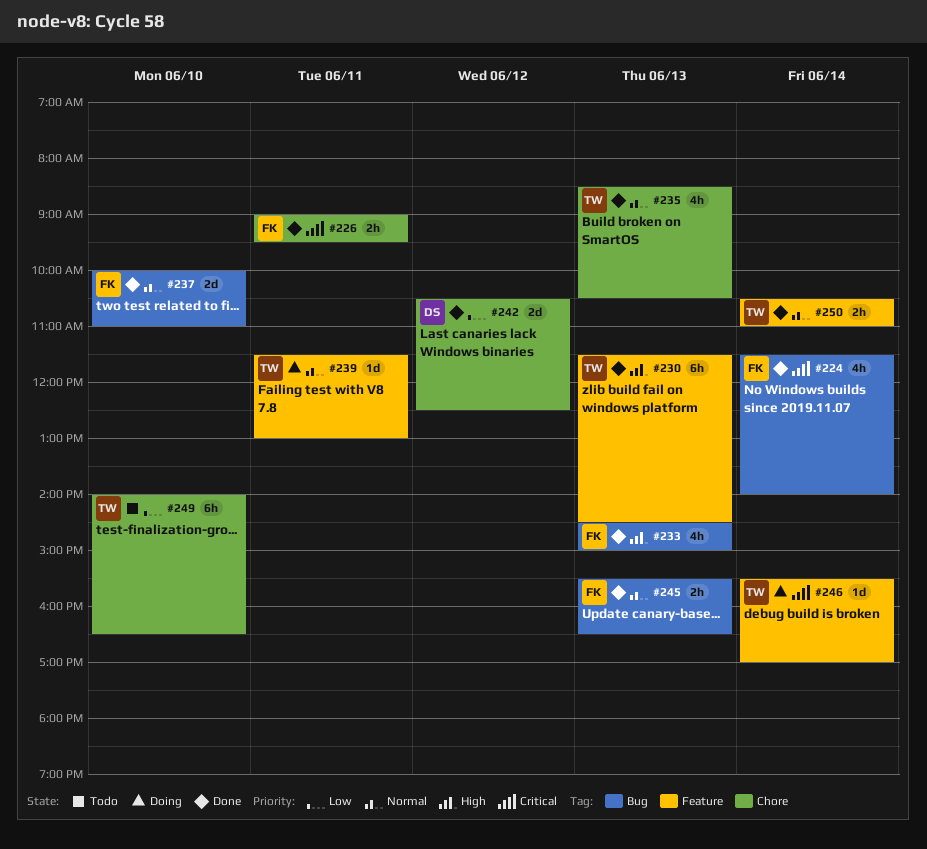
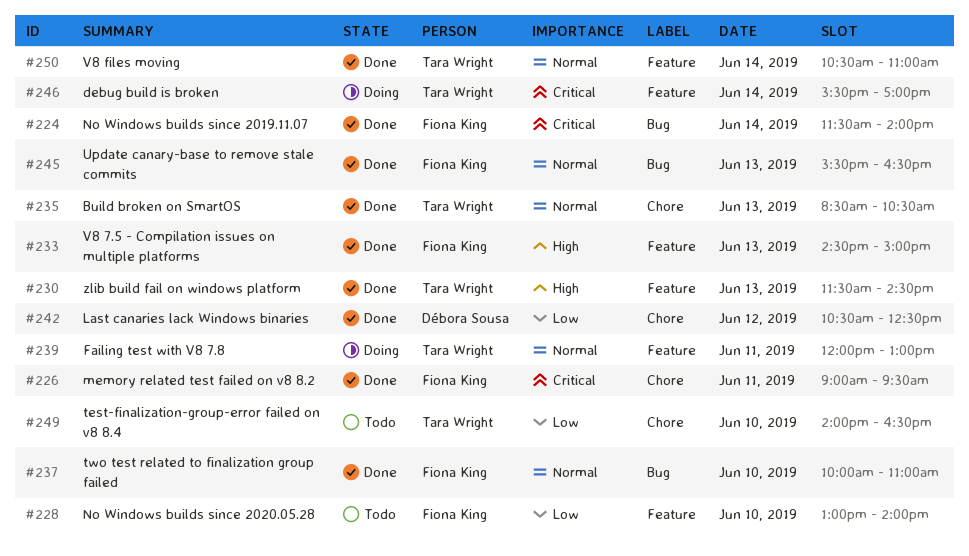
#228: none -> present
#233, label: Bug -> Feature
#239, begins: 11:30 -> 12:00

